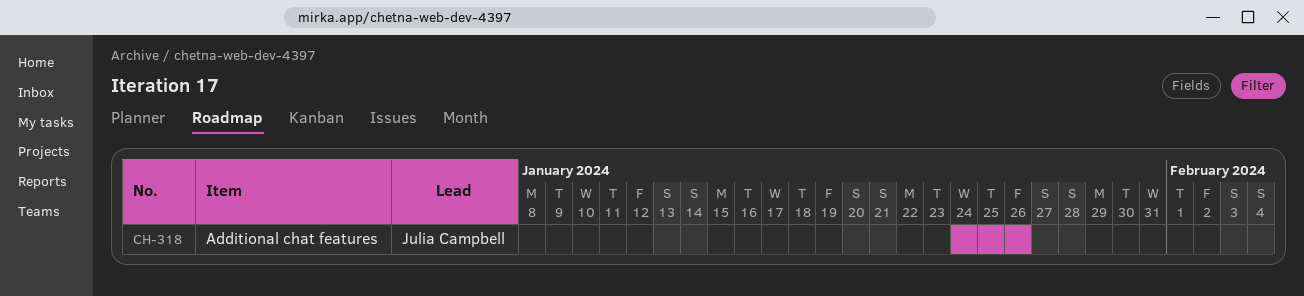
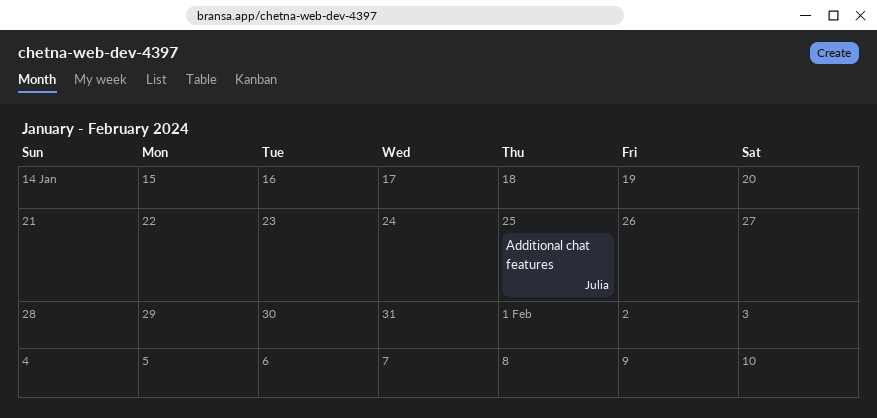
Additional chat features, due: Jan 26 -> Jan 25

